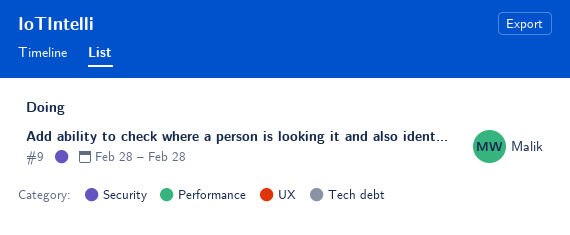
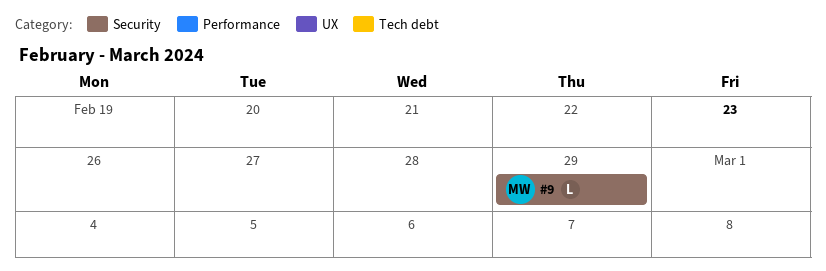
#9, start: Feb 28 -> Feb 29
#9, due: Feb 28 -> Feb 29

